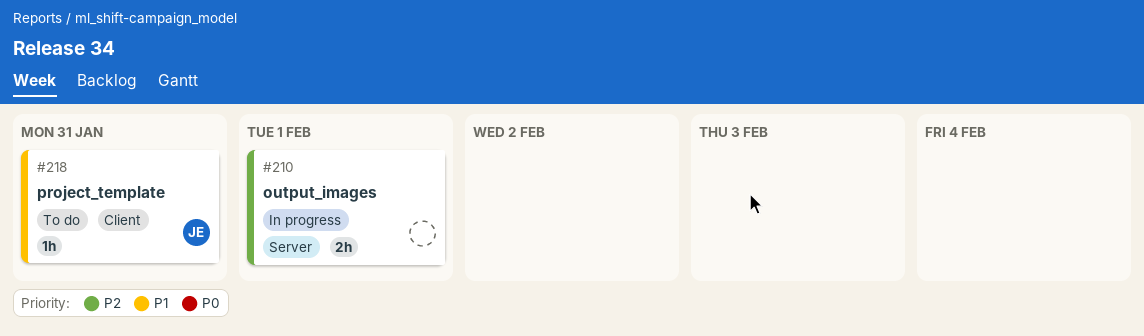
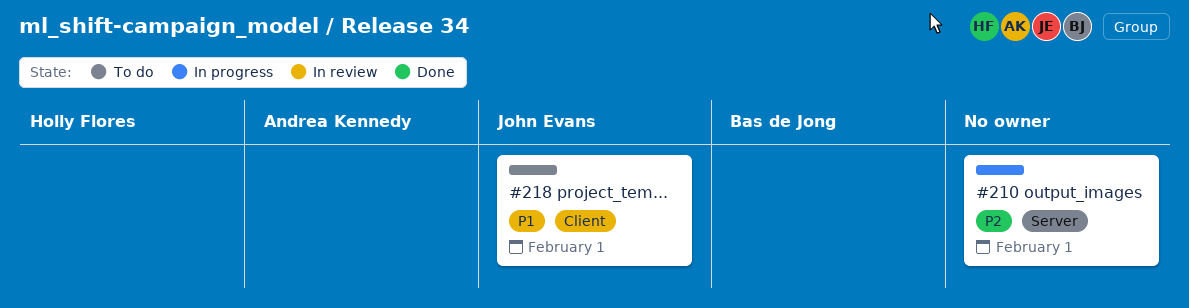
#218, due: Jan 31 -> Feb 1

